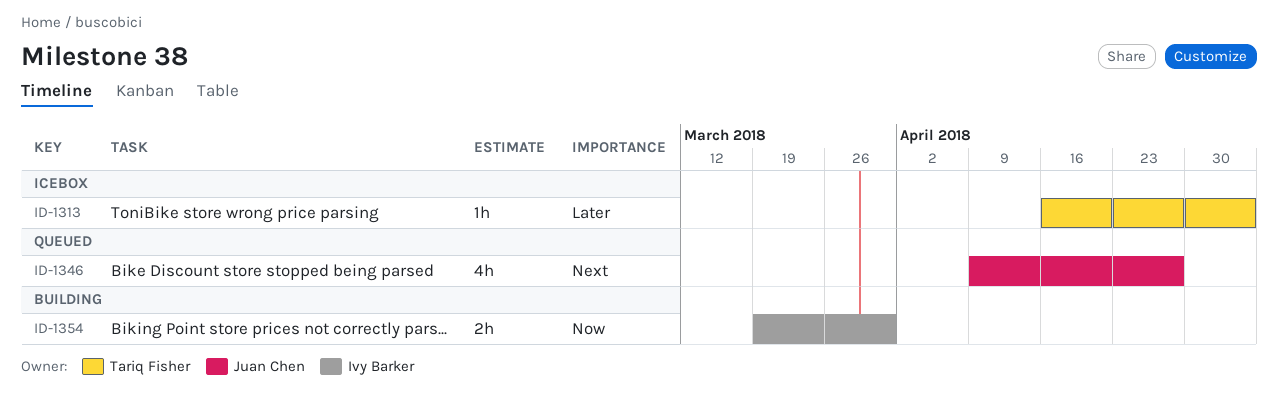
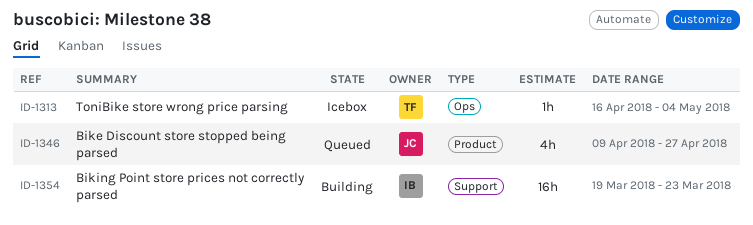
ID-1354, estimate: 2h -> 16h
ID-1354, due: Mar 30 -> Mar 23

